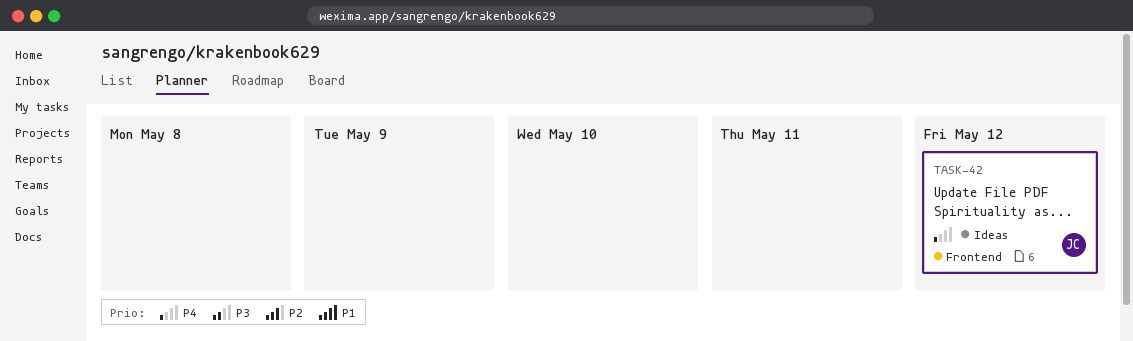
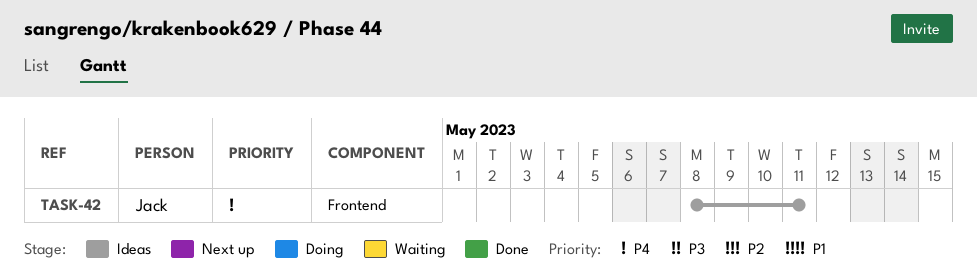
TASK-42, due: May 12 -> May 11

